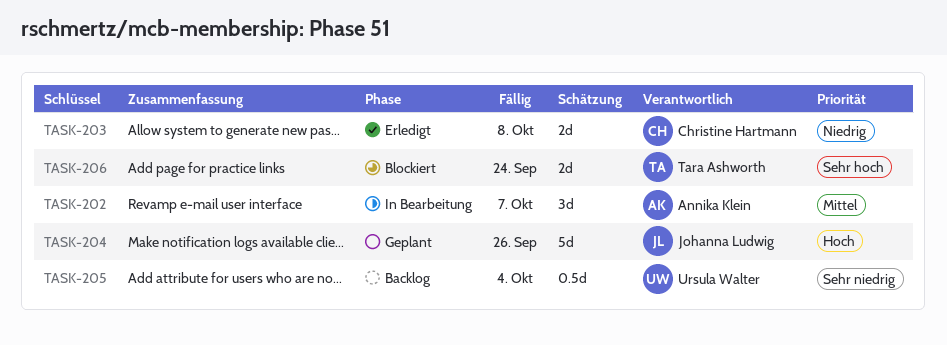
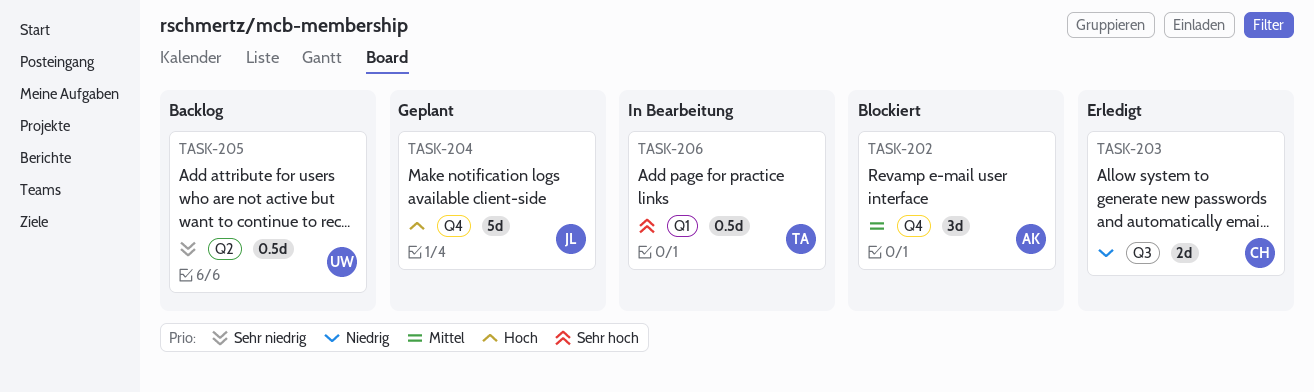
TASK-202, status: In Bearbeitung -> Blockiert
TASK-206, status: Blockiert -> In Bearbeitung
TASK-206, estimate: 2d -> 0.5d

